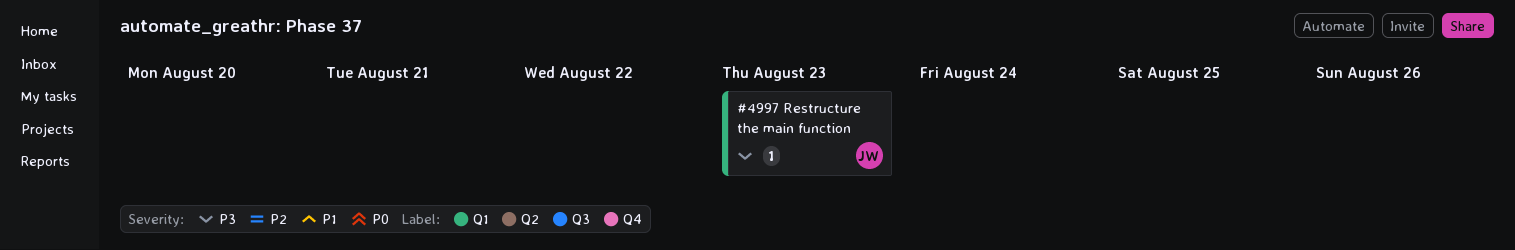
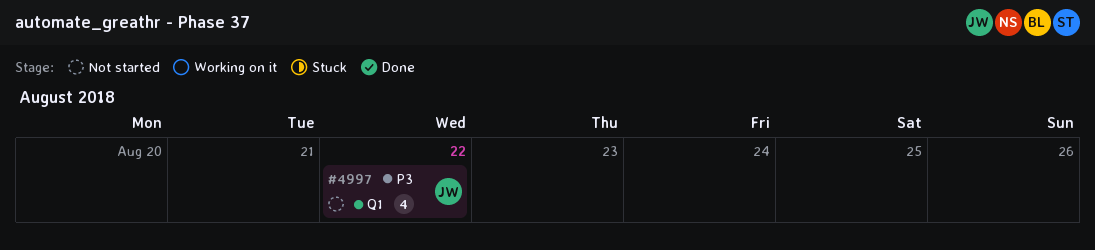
#4997, estimate: 1 -> 4
#4997, due: Aug 23 -> Aug 22

